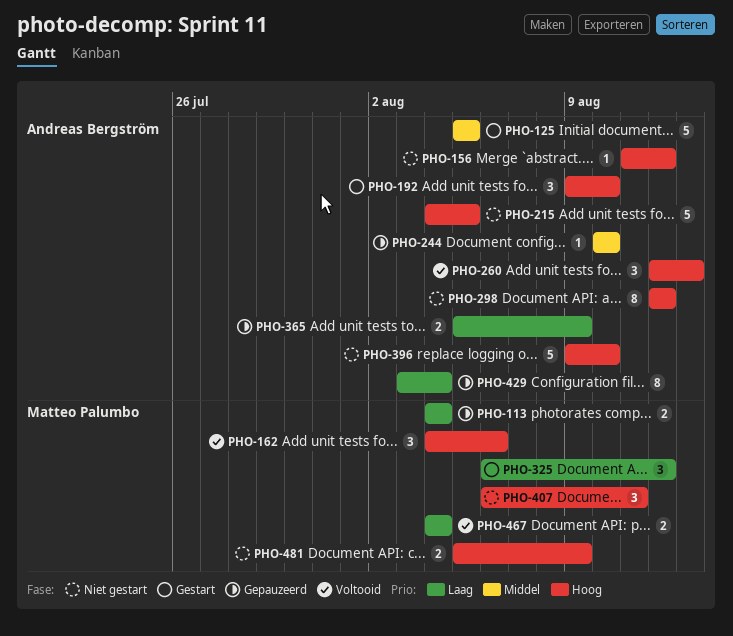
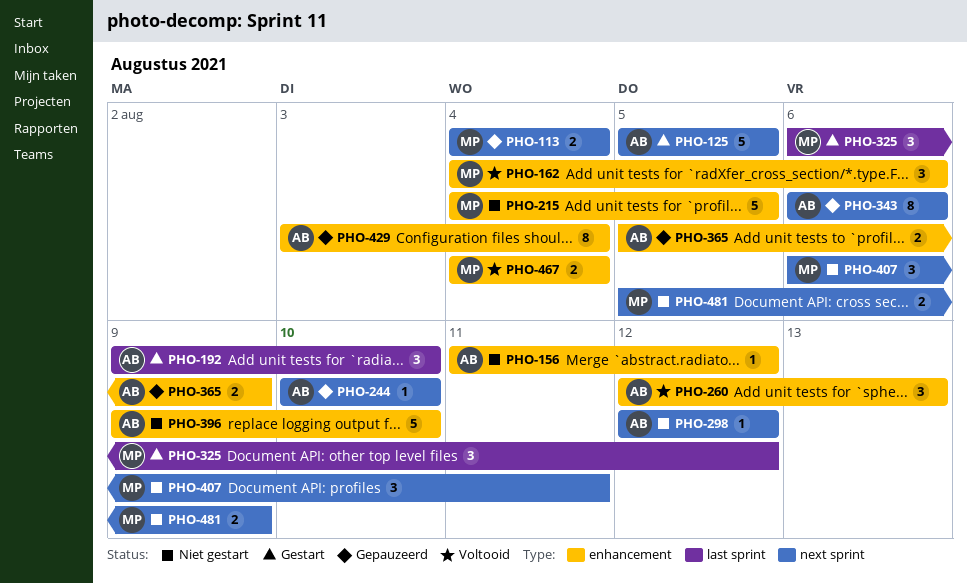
PHO-215, owner: Andreas Bergström -> Matteo Palumbo
PHO-298, estimate: 8 -> 1
PHO-343: none -> present

